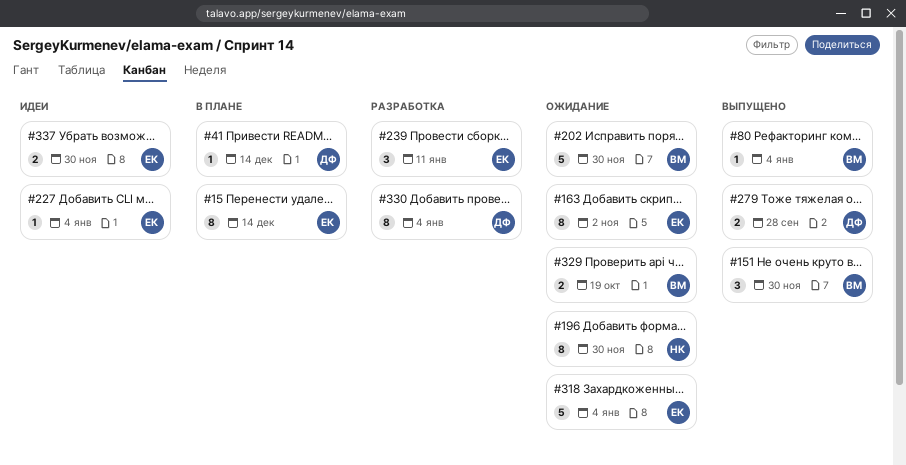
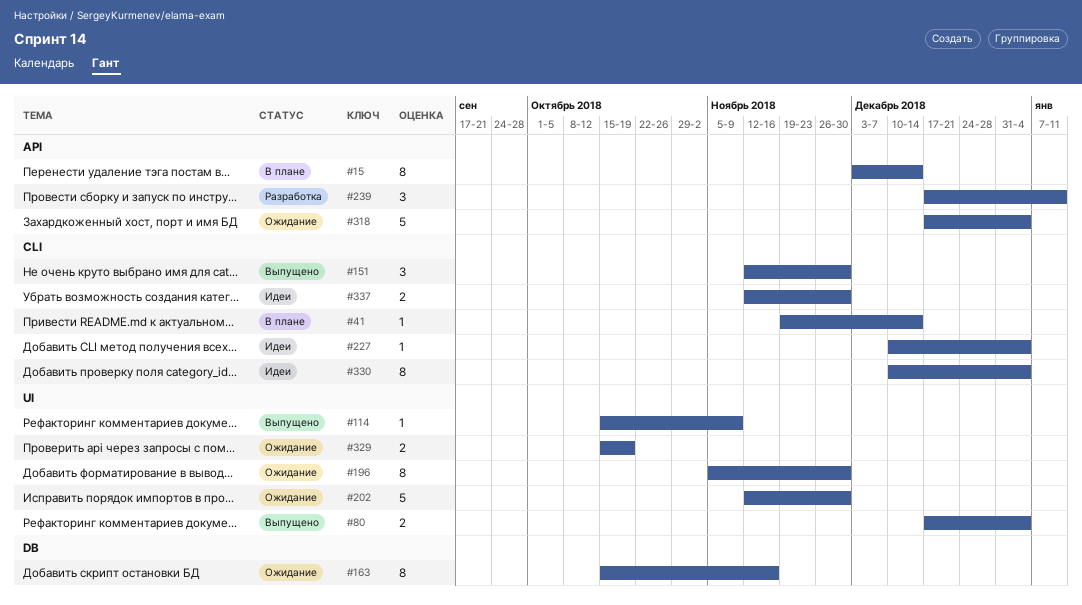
#80, estimate: 1 -> 2
#114: none -> present
#163, due: Nov 2 -> Nov 16
#279: present -> none
#330, status: Разработка -> Идеи

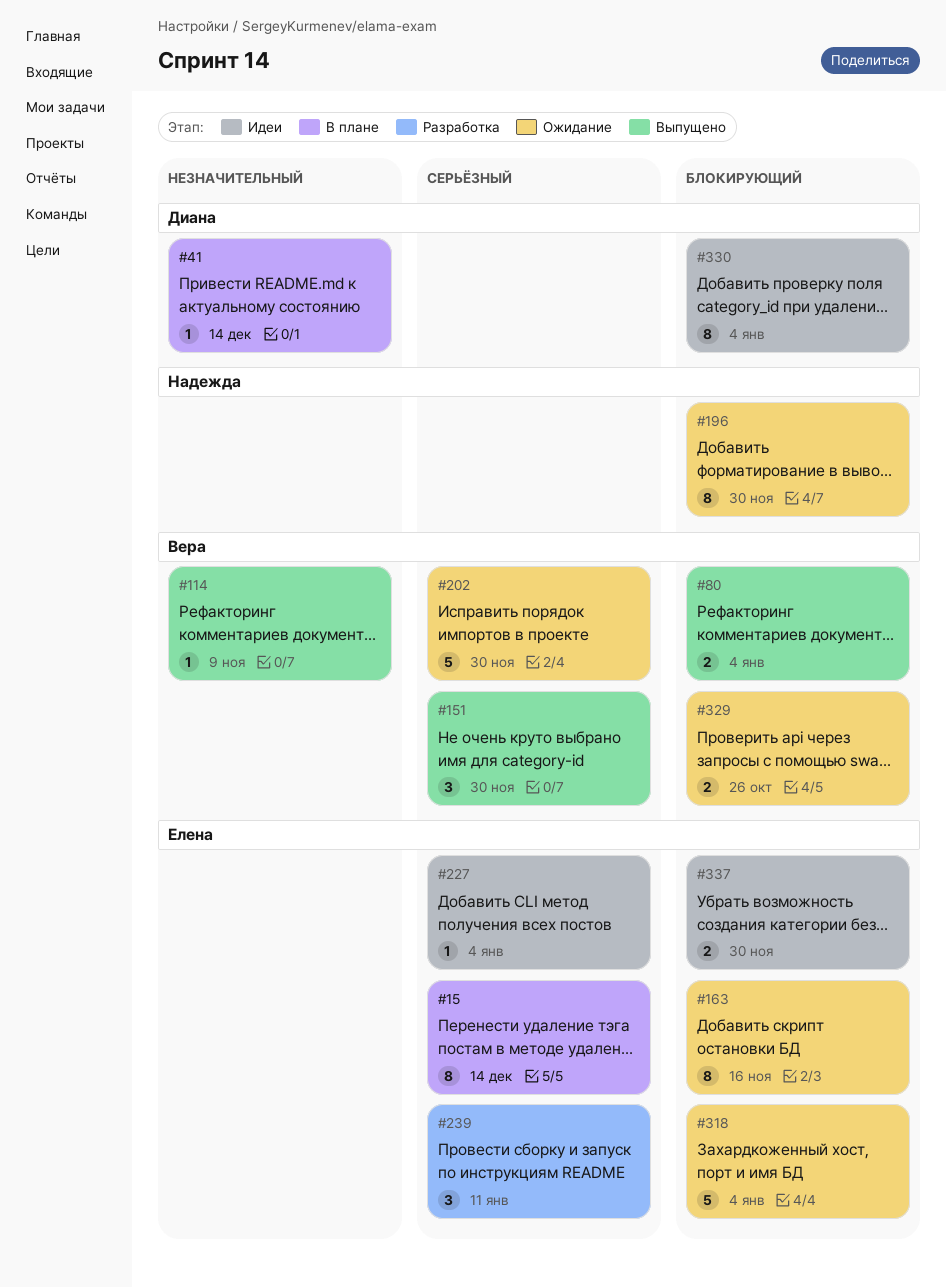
#329, due: Oct 19 -> Oct 26

